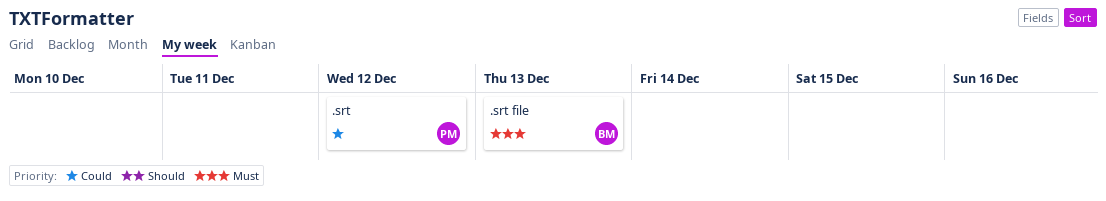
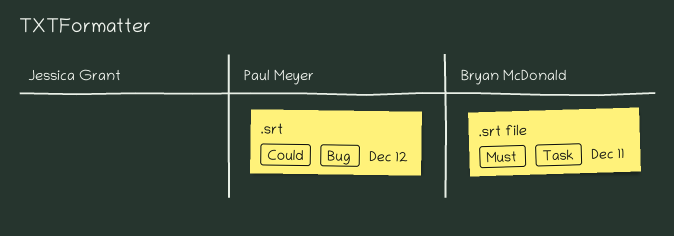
.srt file, due: Dec 13 -> Dec 11

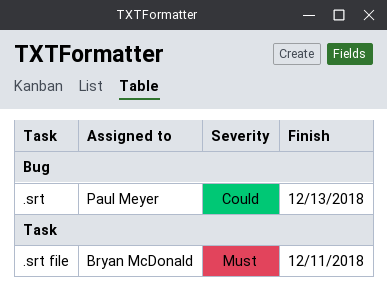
.srt, due: Dec 12 -> Dec 13

